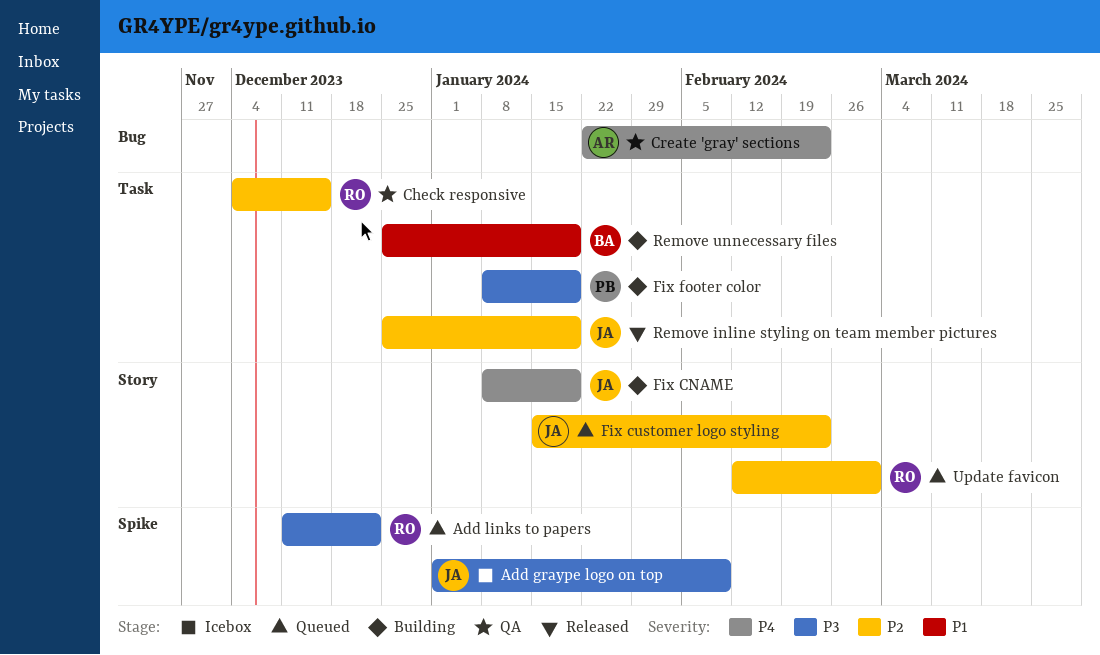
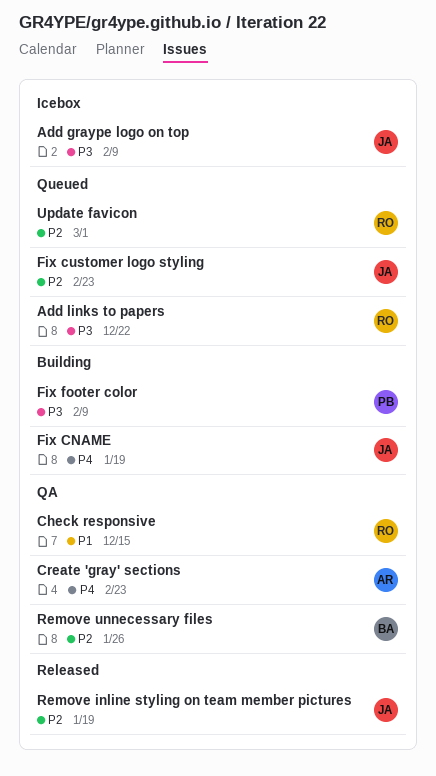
Check responsive, priority: P2 -> P1
Fix footer color, due: Jan 19 -> Feb 9
Remove unnecessary files, status: Building -> QA
Remove unnecessary files, priority: P1 -> P2
Remove unnecessary files, due: Jan 19 -> Jan 26

